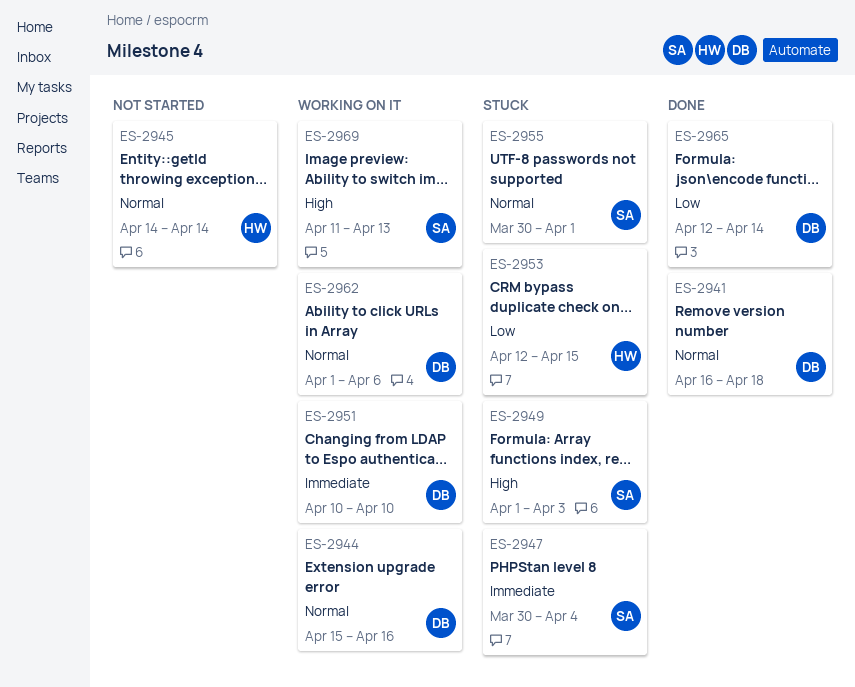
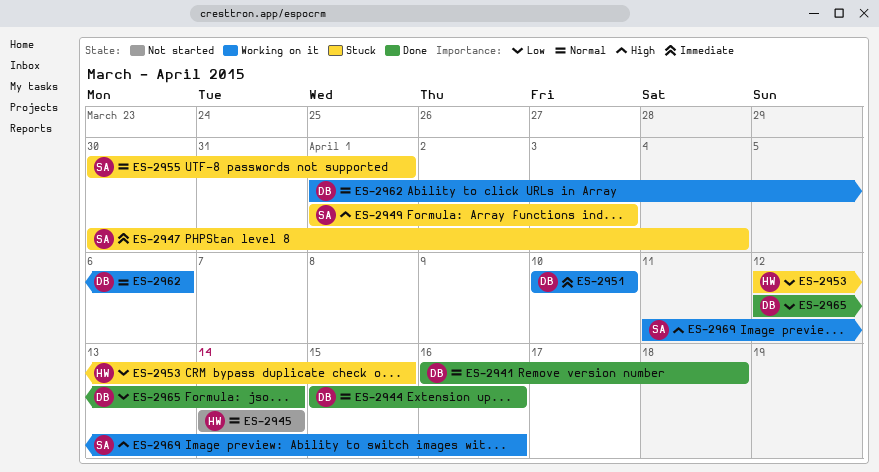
ES-2944, status: Working on it -> Done
ES-2969, due: Apr 13 -> Apr 16

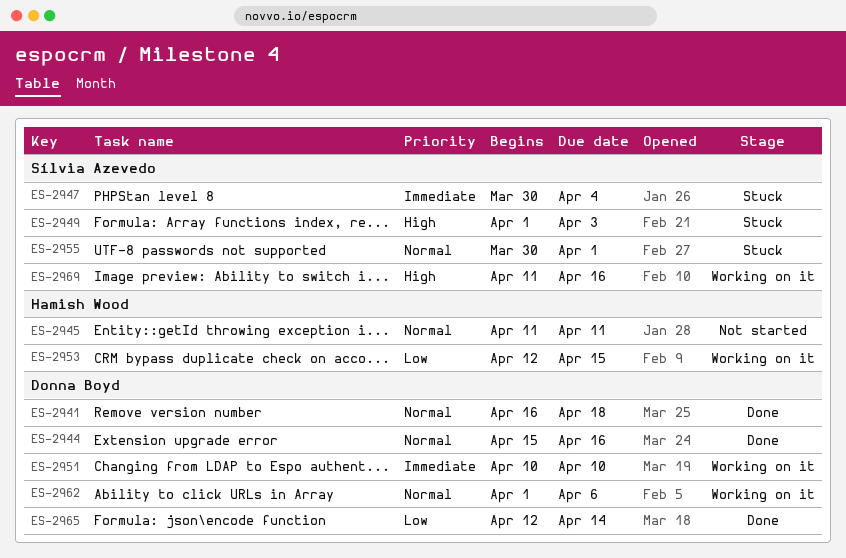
ES-2945, start: Apr 14 -> Apr 11
ES-2945, due: Apr 14 -> Apr 11
ES-2953, status: Stuck -> Working on it

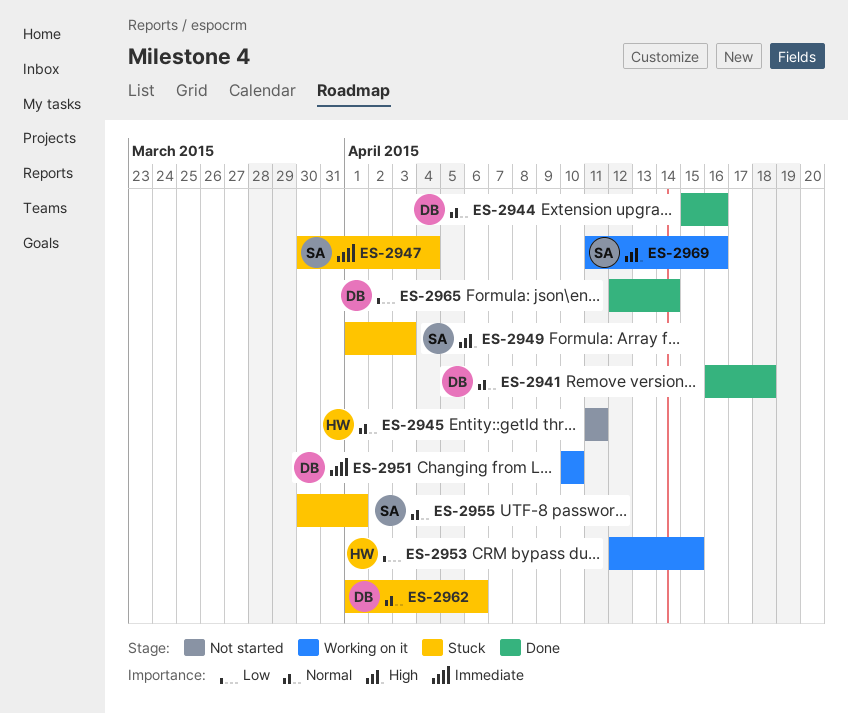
ES-2962, status: Working on it -> Stuck

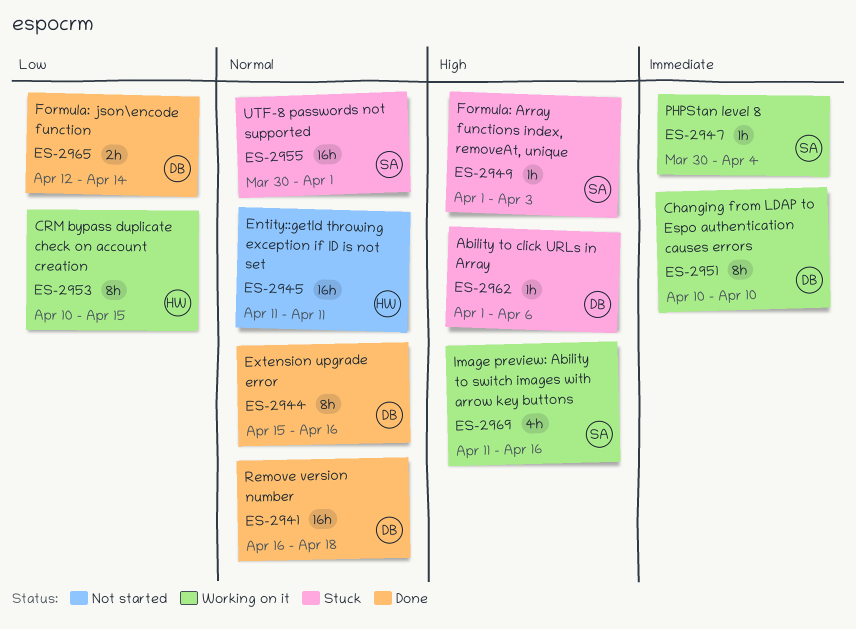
ES-2947, status: Stuck -> Working on it
ES-2953, start: Apr 12 -> Apr 10
ES-2962, priority: Normal -> High

